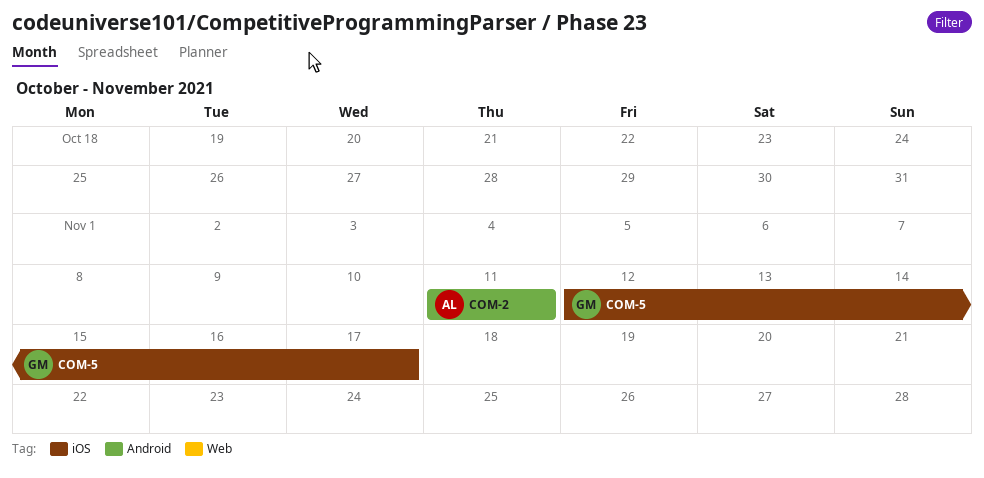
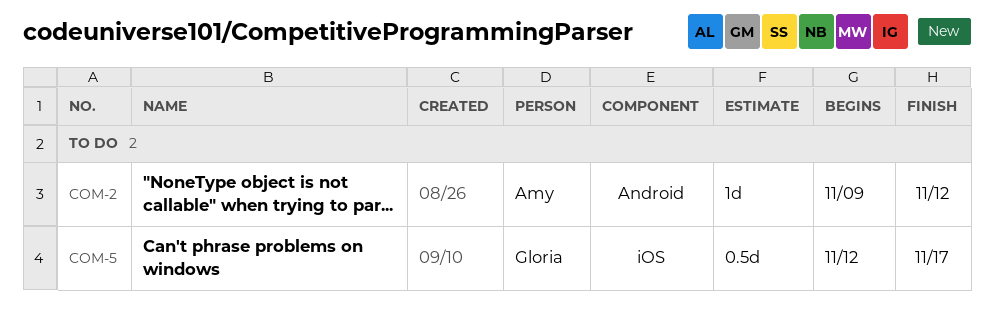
COM-2, start: Nov 11 -> Nov 9
COM-2, due: Nov 11 -> Nov 12

